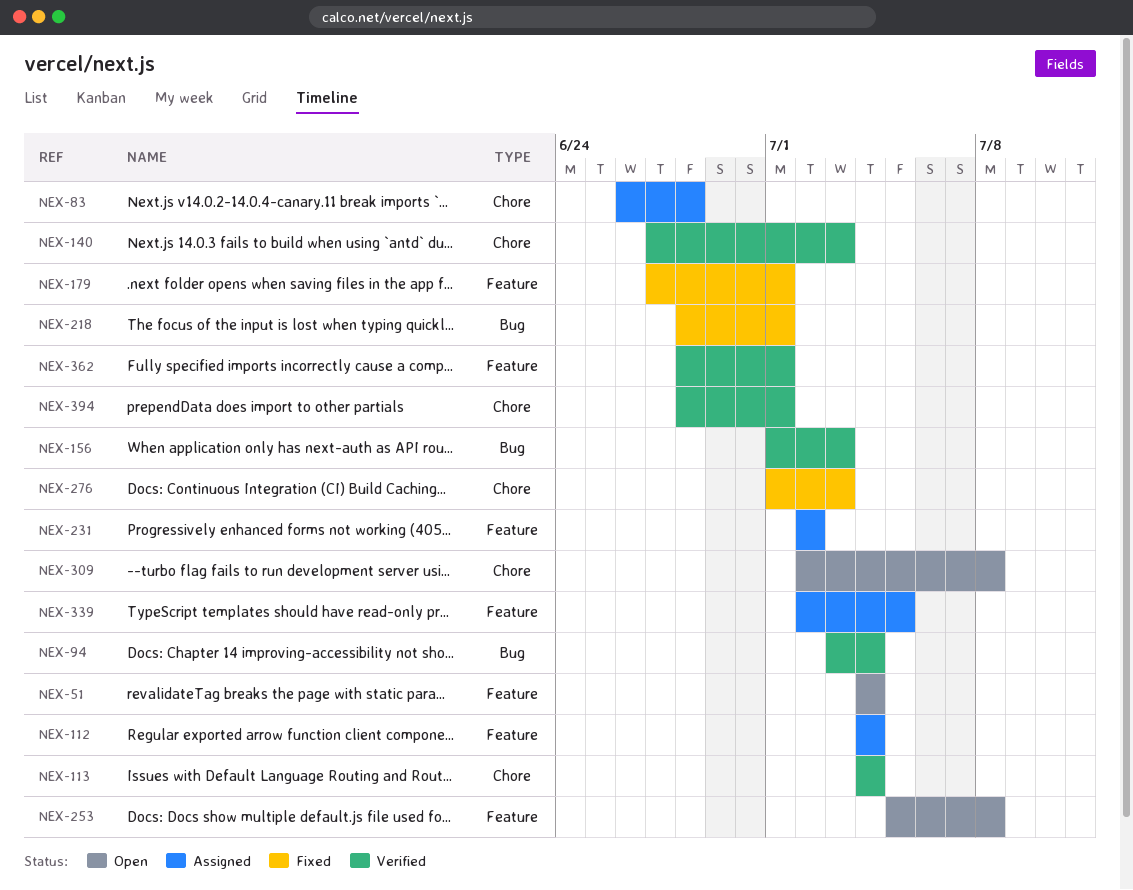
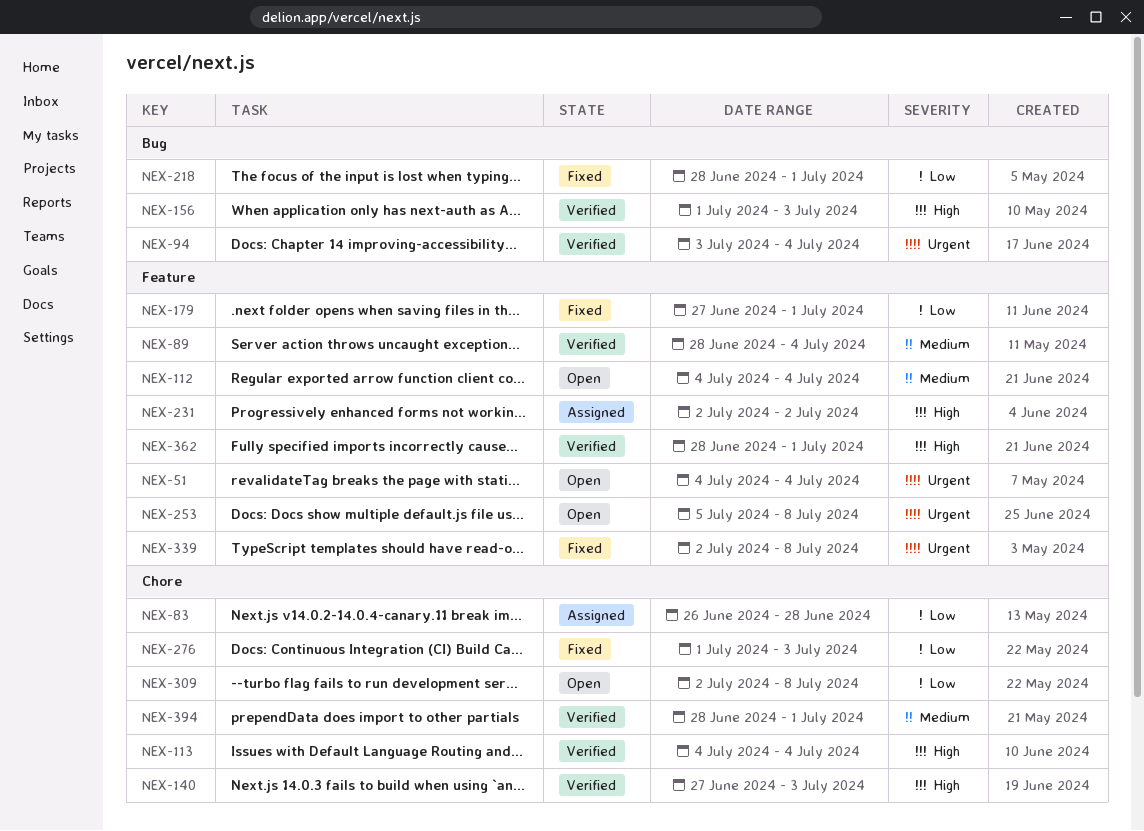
NEX-89: none -> present
NEX-112, status: Assigned -> Open
NEX-339, status: Assigned -> Fixed
NEX-339, due: Jul 5 -> Jul 8

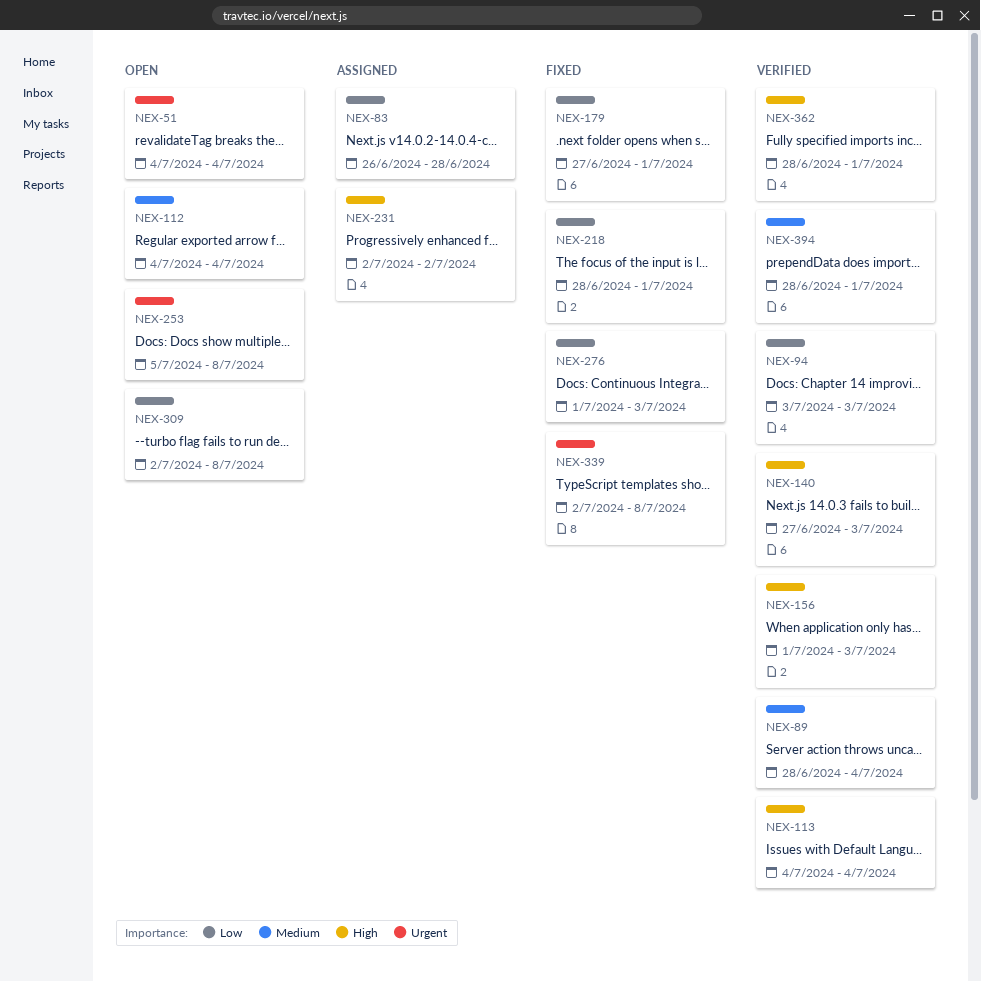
NEX-94, priority: Urgent -> Low
NEX-94, due: Jul 4 -> Jul 3

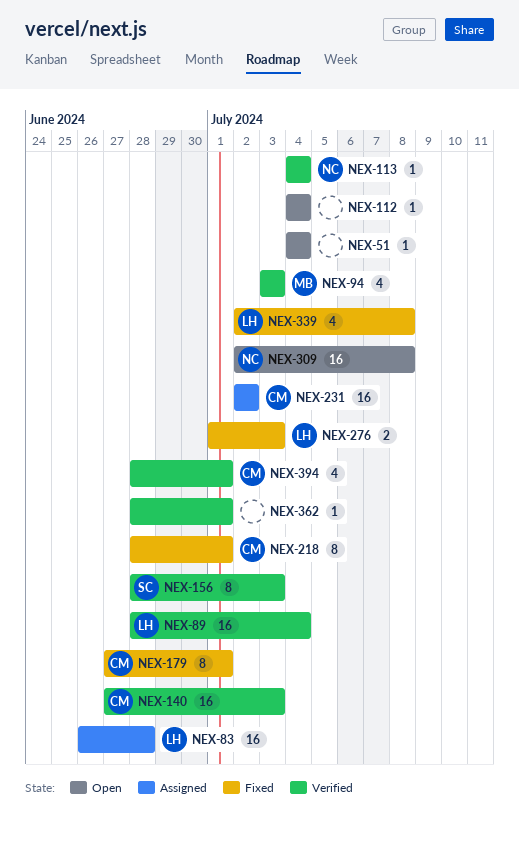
NEX-156, start: Jul 1 -> Jun 28
NEX-253: present -> none

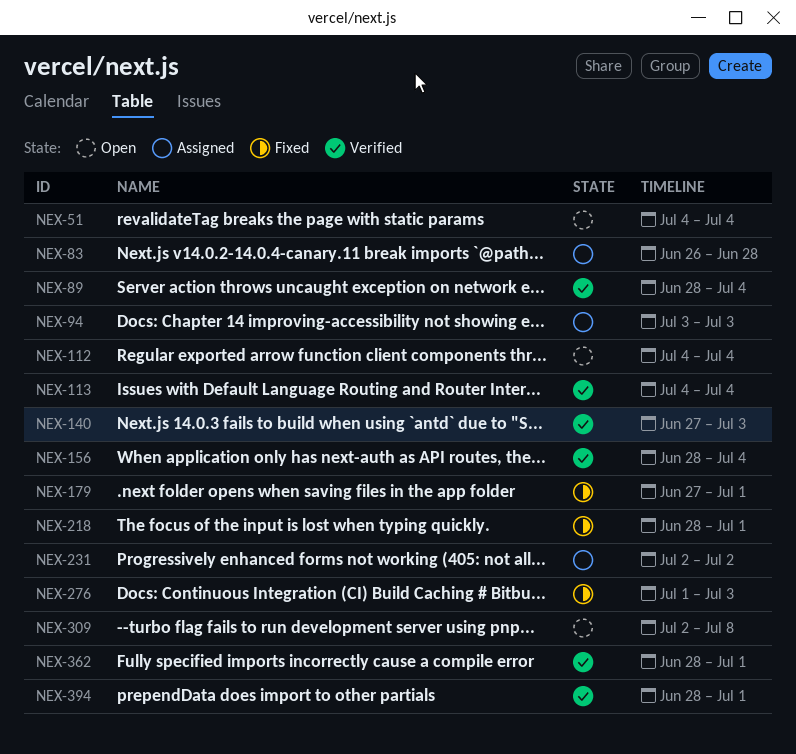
NEX-94, status: Verified -> Assigned
NEX-156, due: Jul 3 -> Jul 4
NEX-339: present -> none

